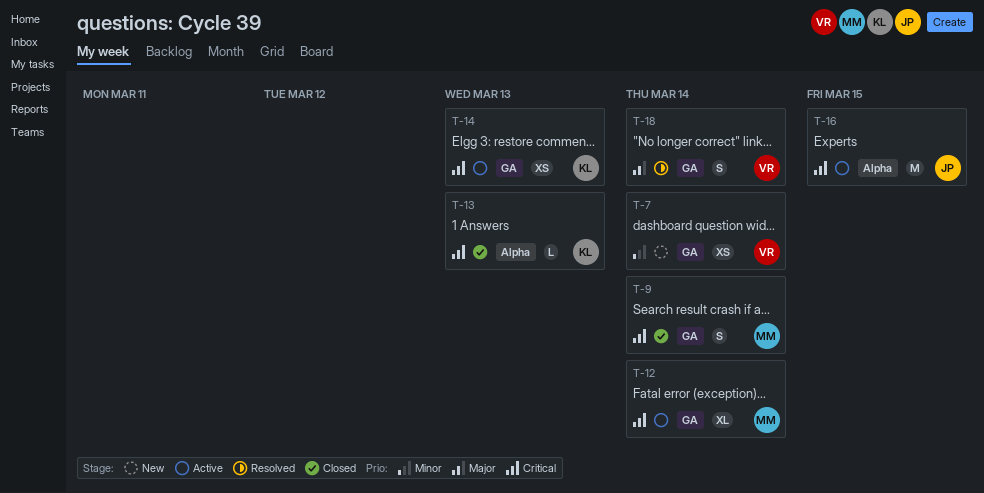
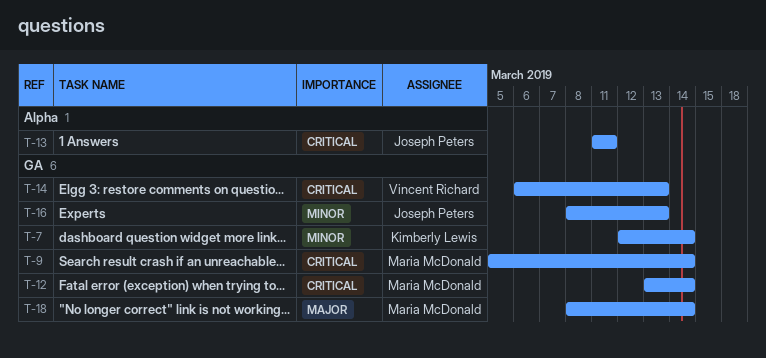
T-7, owner: Vincent Richard -> Kimberly Lewis
T-13, owner: Kimberly Lewis -> Joseph Peters
T-13, due: Mar 13 -> Mar 11
T-14, owner: Kimberly Lewis -> Vincent Richard
T-16, priority: Critical -> Minor
T-16, label: Alpha -> GA
T-16, due: Mar 15 -> Mar 13
T-18, owner: Vincent Richard -> Maria McDonald

